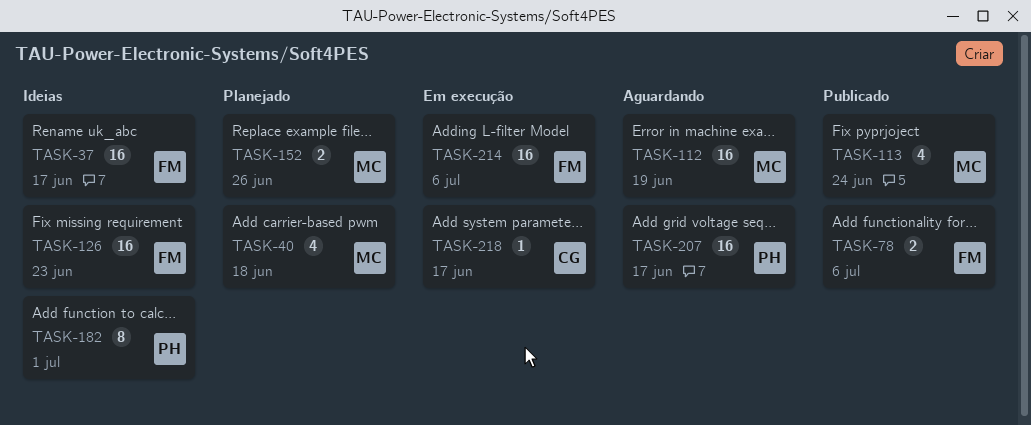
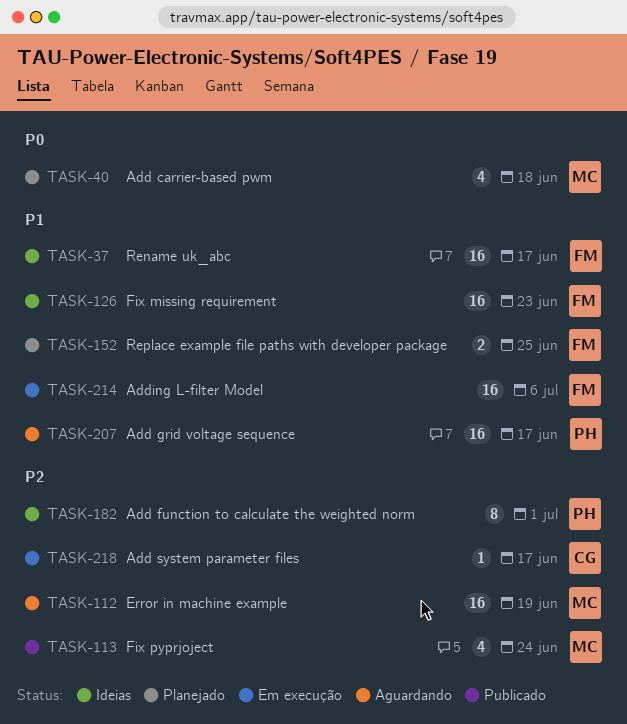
TASK-78: present -> none
TASK-152, owner: MC -> FM
TASK-152, due: Jun 26 -> Jun 25

